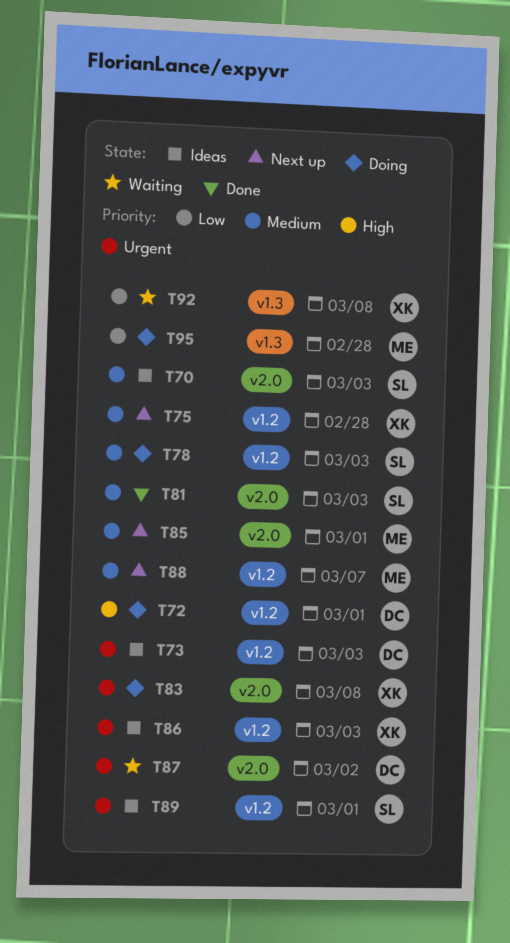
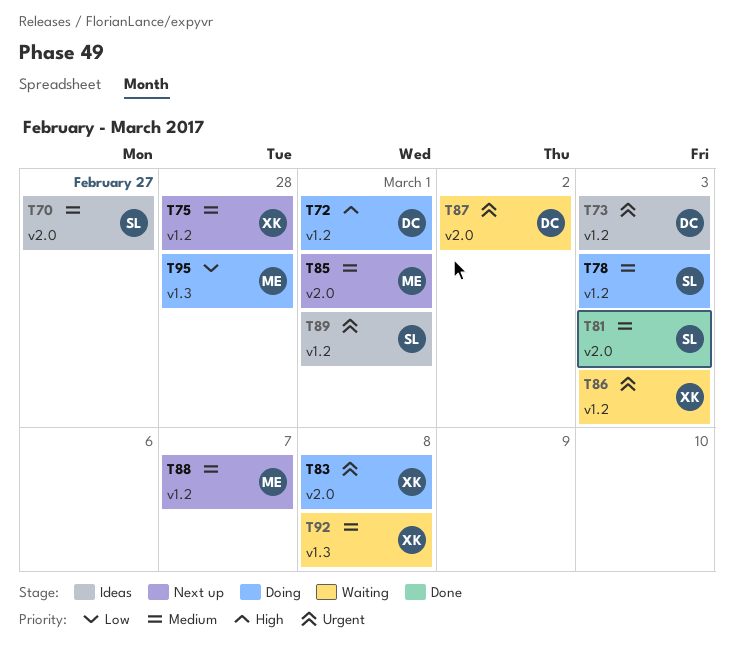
T70, due: Mar 3 -> Feb 27
T86, status: Ideas -> Waiting
T92, priority: Low -> Medium

